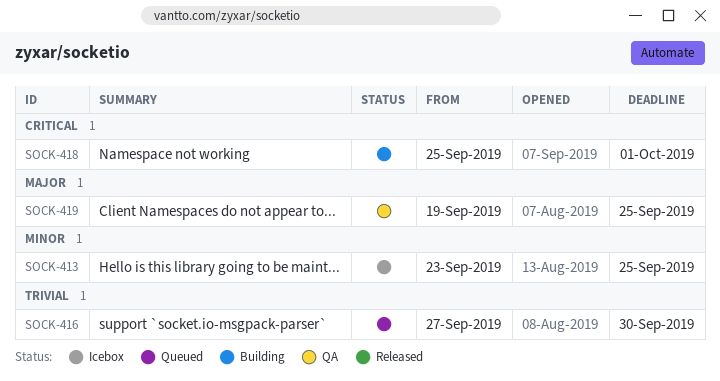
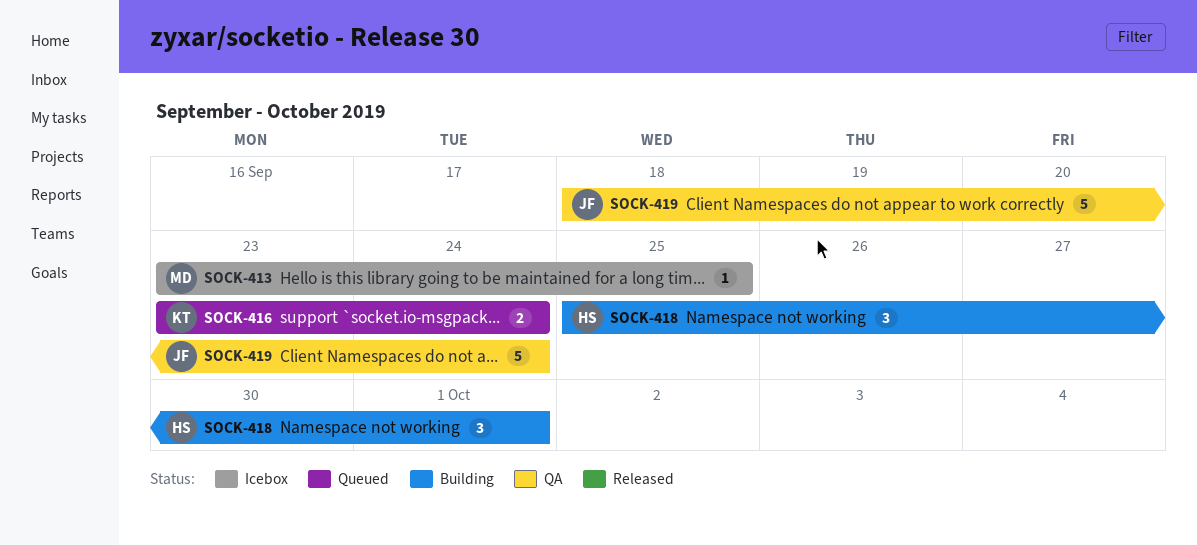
SOCK-416, start: Sep 27 -> Sep 23
SOCK-416, due: Sep 30 -> Sep 24
SOCK-419, start: Sep 19 -> Sep 18
SOCK-419, due: Sep 25 -> Sep 24

